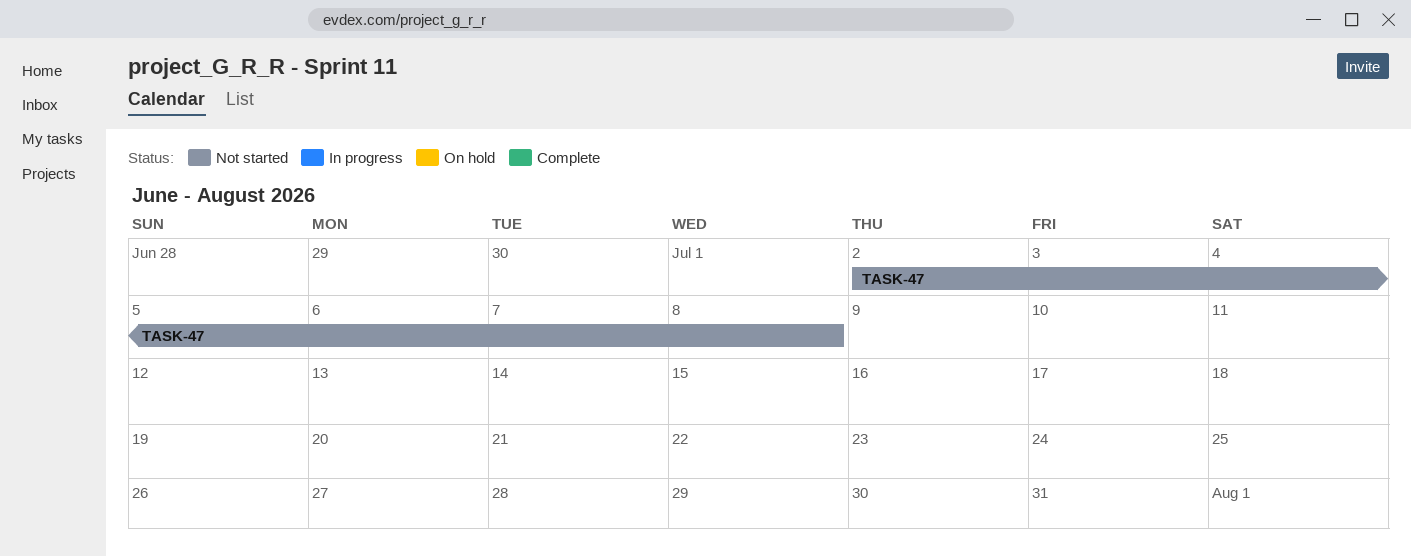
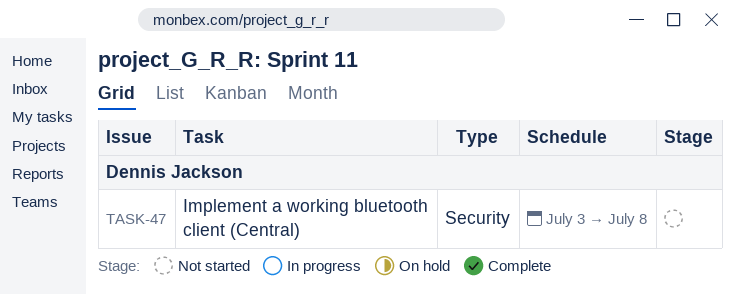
TASK-47, start: Jul 2 -> Jul 3

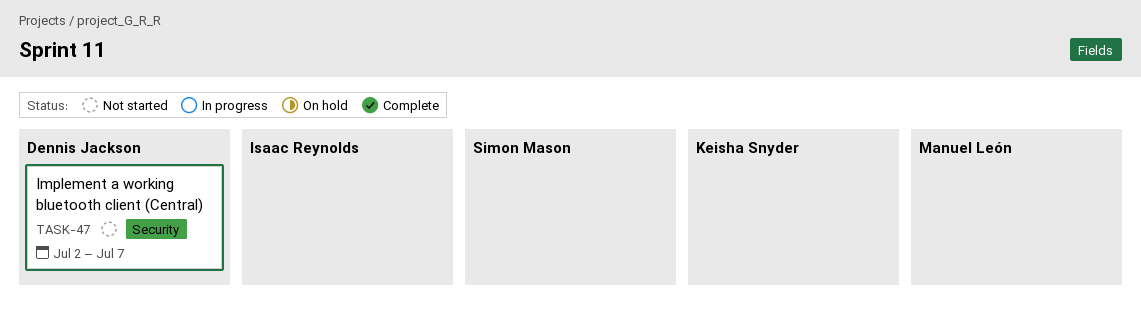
TASK-47, start: Jul 3 -> Jul 2
TASK-47, due: Jul 8 -> Jul 7

